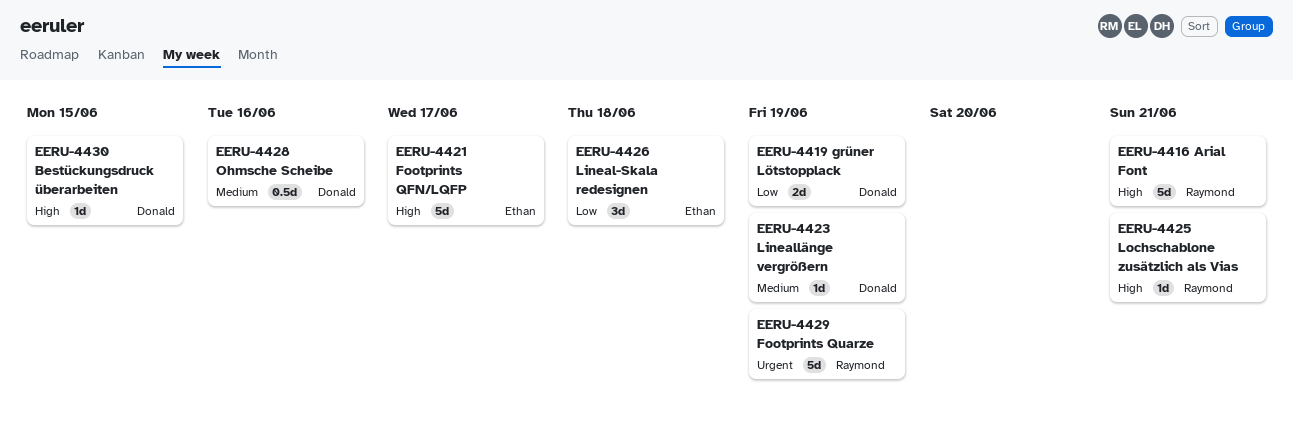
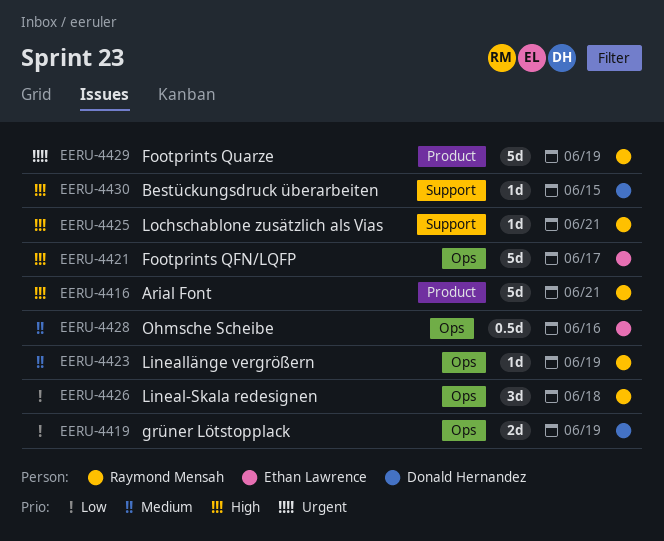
EERU-4423, owner: Donald Hernandez -> Raymond Mensah
EERU-4426, owner: Ethan Lawrence -> Raymond Mensah
EERU-4428, owner: Donald Hernandez -> Ethan Lawrence

